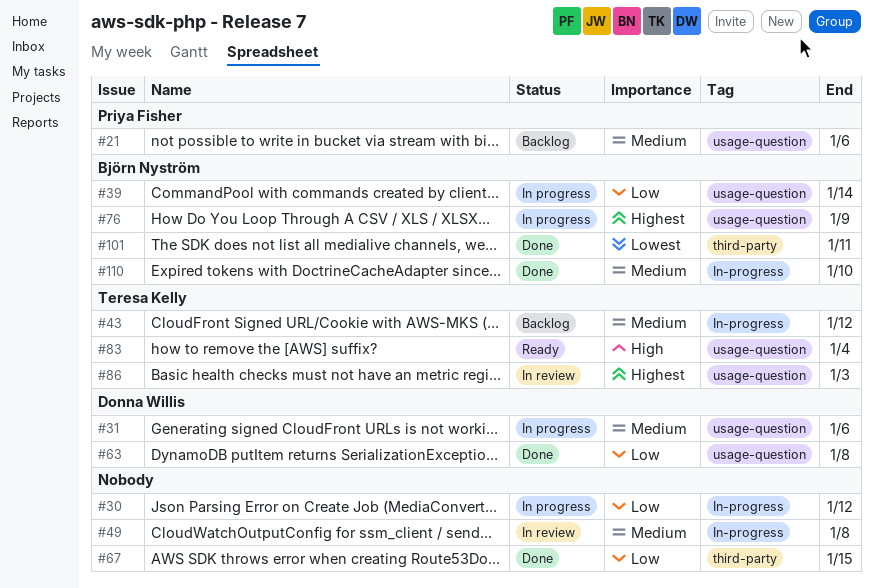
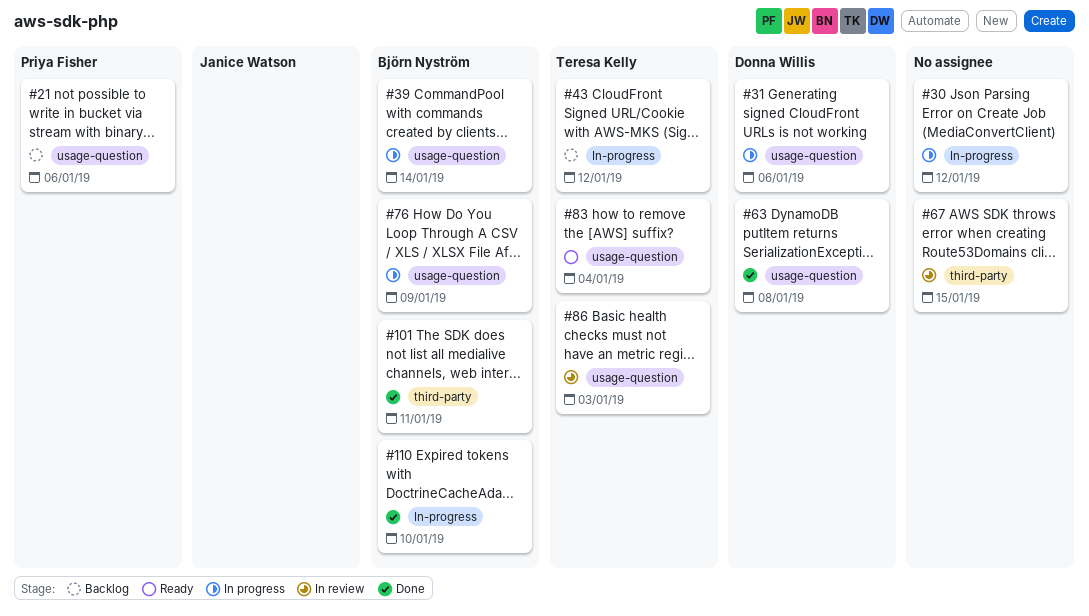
#49: present -> none
#67, status: Done -> In review

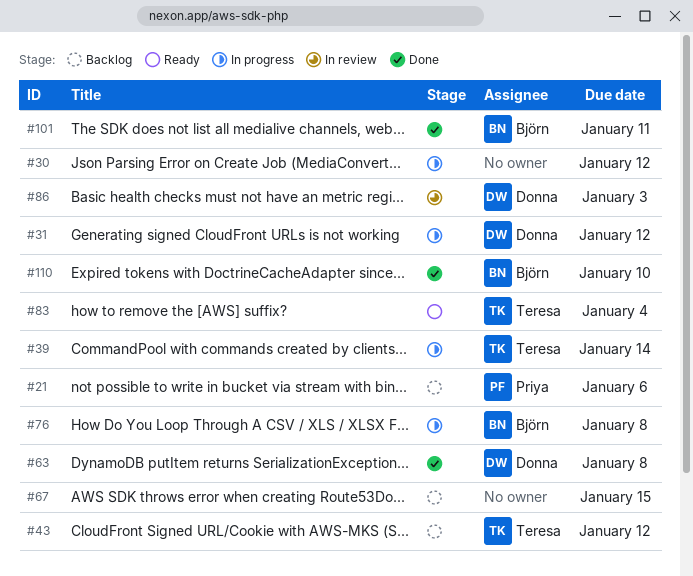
#31, due: Jan 6 -> Jan 12
#39, owner: Björn Nyström -> Teresa Kelly
#67, status: In review -> Backlog
#76, due: Jan 9 -> Jan 8
#86, owner: Teresa Kelly -> Donna Willis

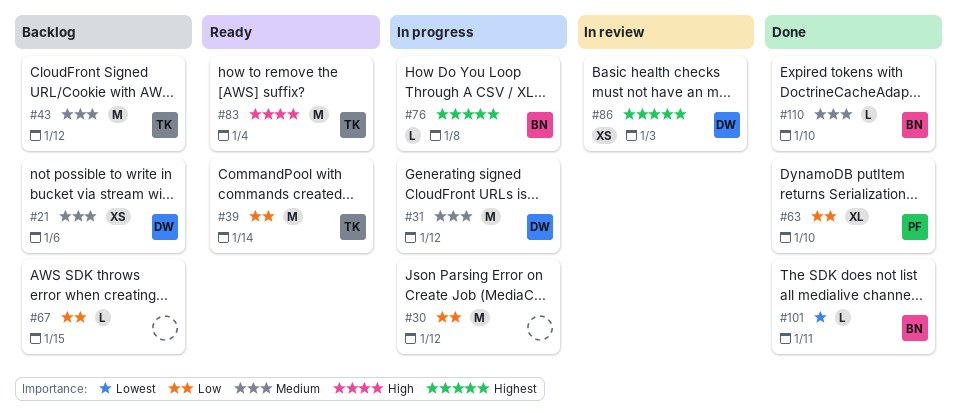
#21, owner: Priya -> Donna
#39, status: In progress -> Ready
#63, owner: Donna -> Priya
#63, due: Jan 8 -> Jan 10

